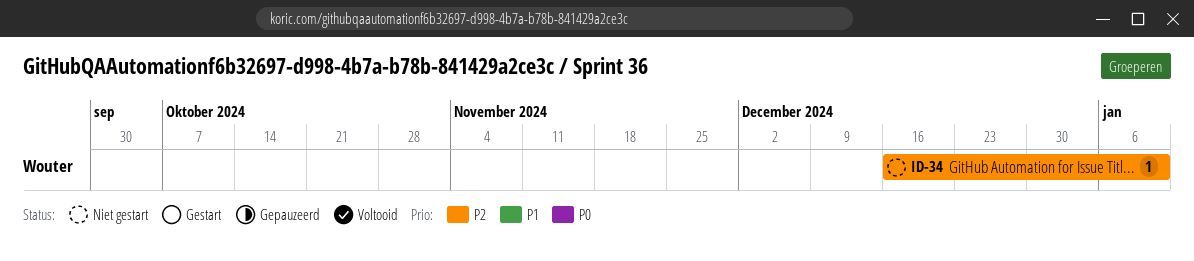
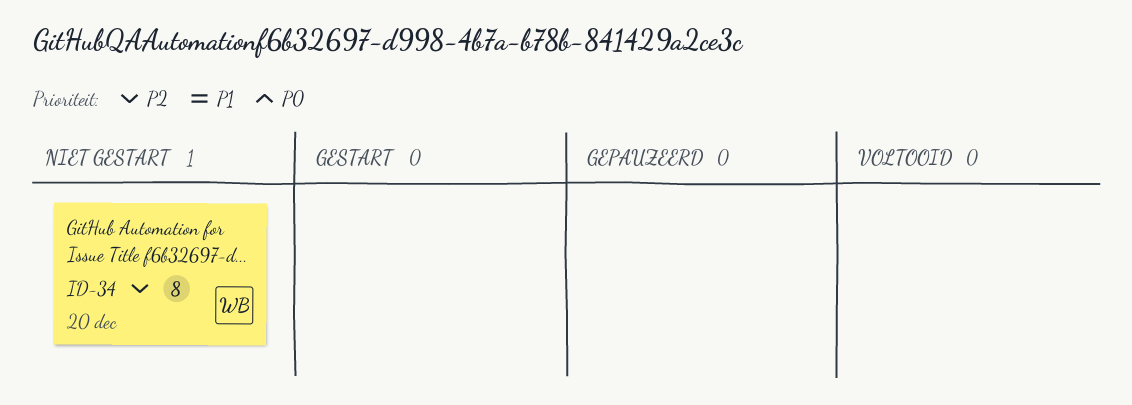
ID-34, estimate: 1 -> 8
ID-34, due: Jan 10 -> Dec 20

